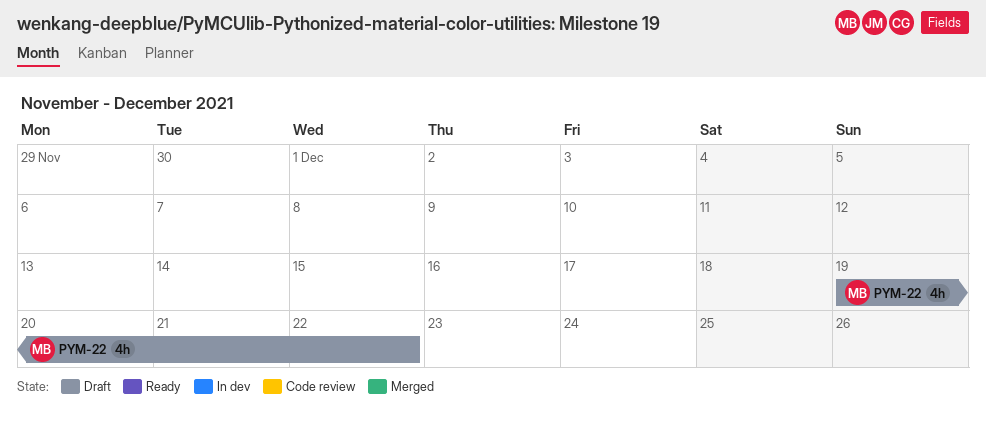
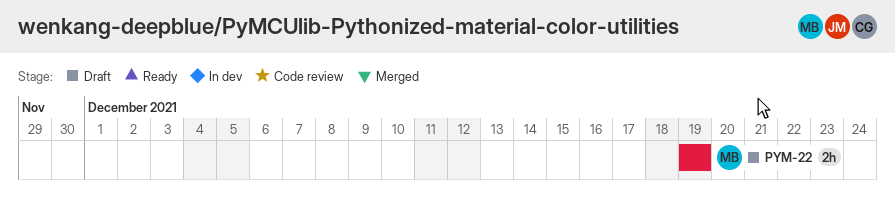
PYM-22, estimate: 4h -> 2h
PYM-22, due: Dec 22 -> Dec 19

